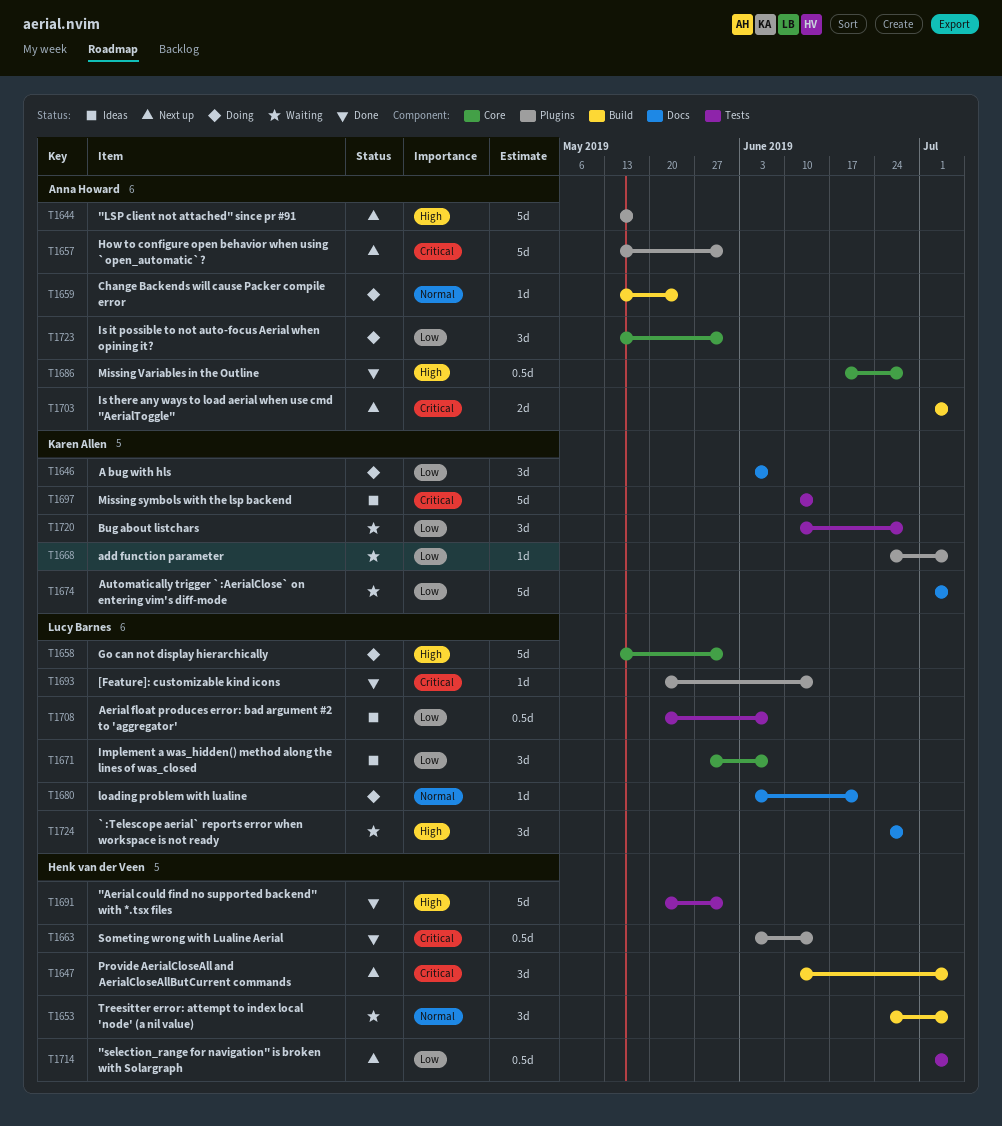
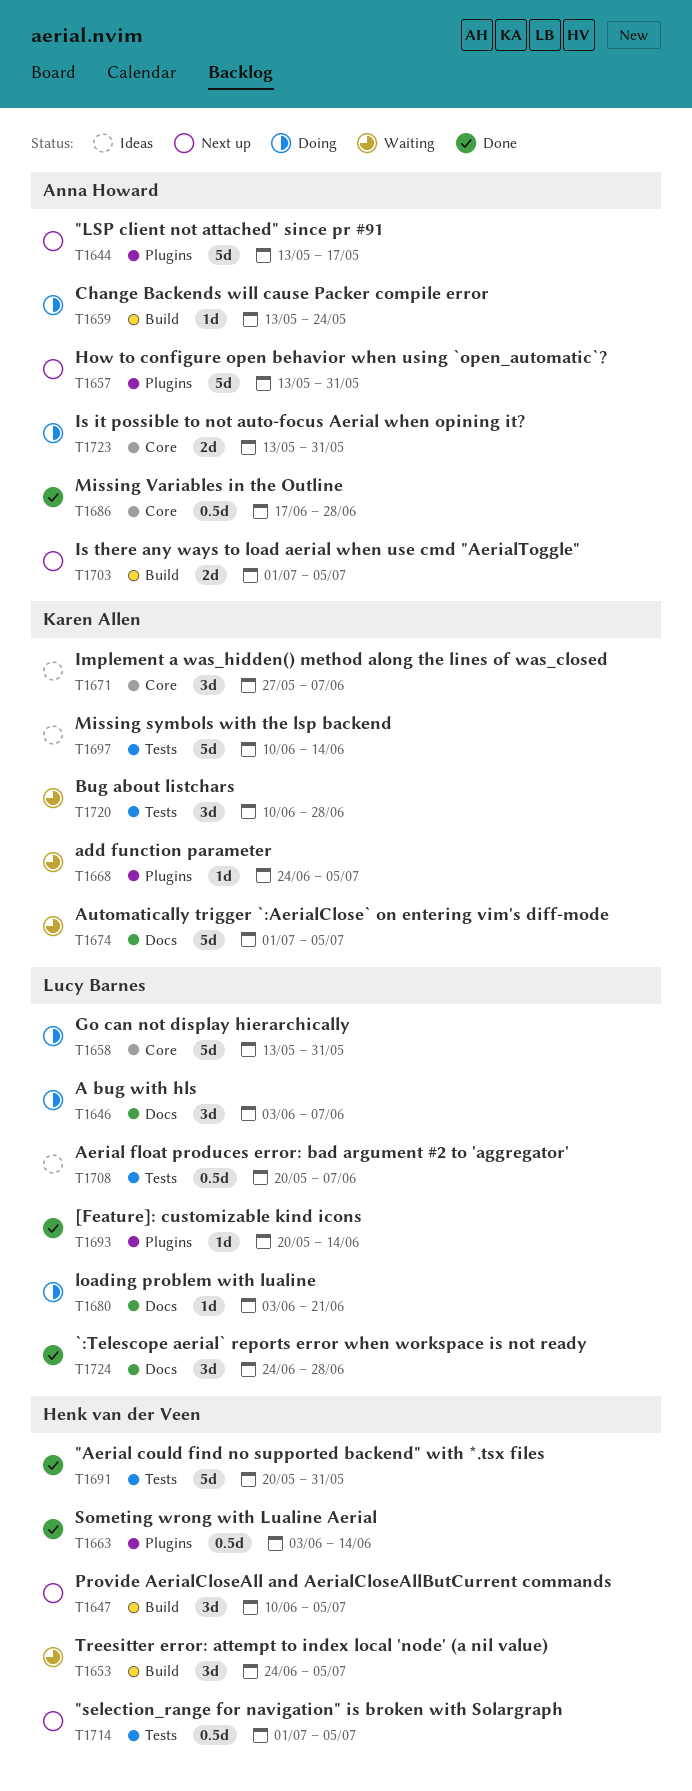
T1646, owner: Karen Allen -> Lucy Barnes
T1671, owner: Lucy Barnes -> Karen Allen
T1723, estimate: 3d -> 2d
T1724, status: Waiting -> Done

